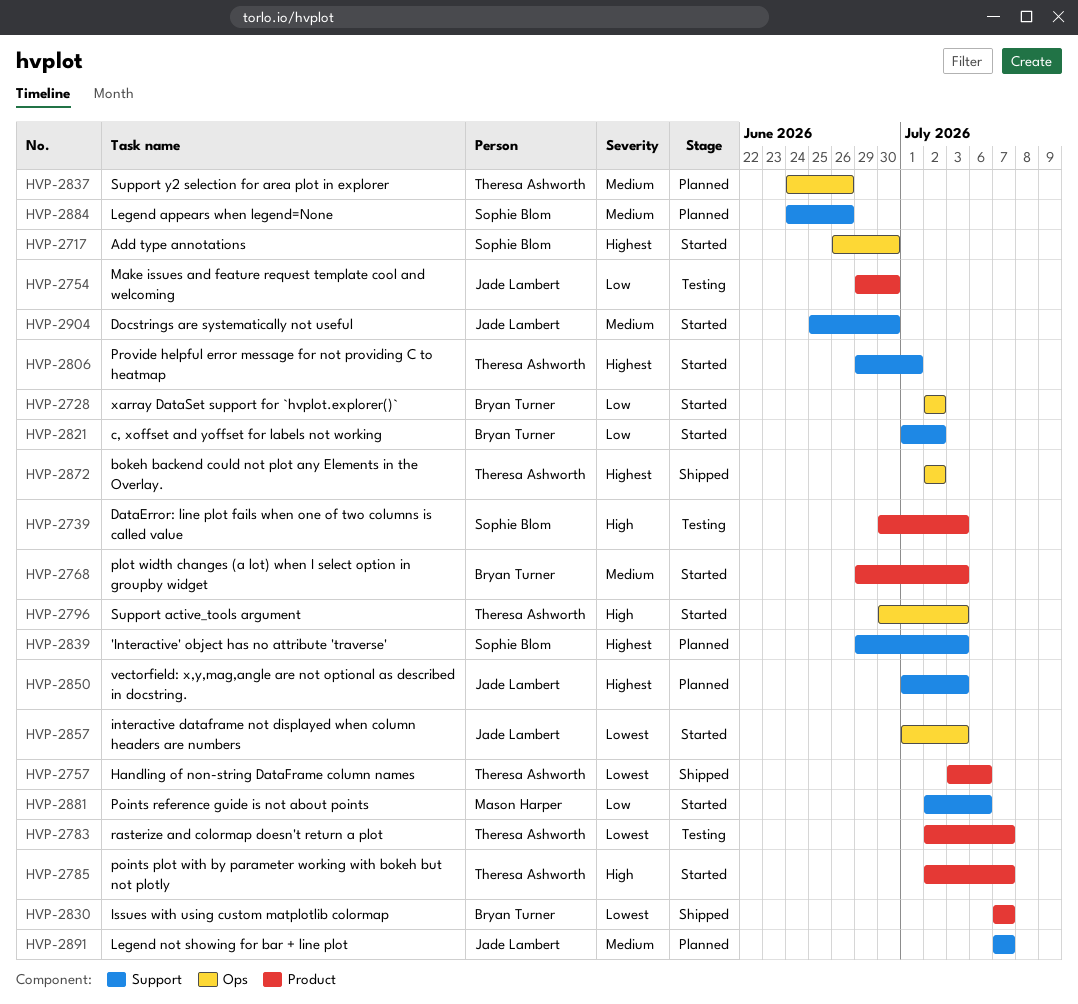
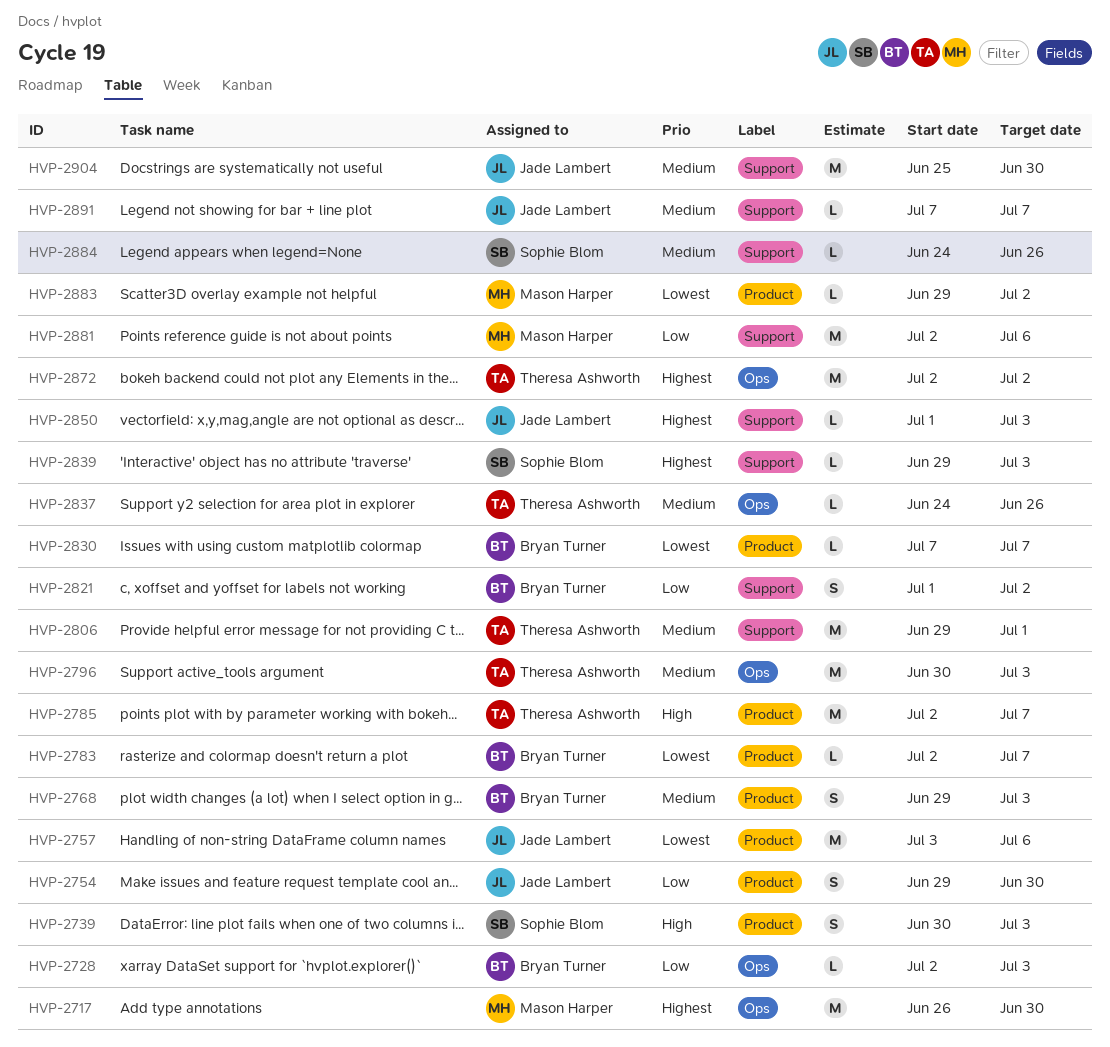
HVP-2717, owner: Sophie Blom -> Mason Harper
HVP-2728, due: Jul 2 -> Jul 3
HVP-2757, owner: Theresa Ashworth -> Jade Lambert
HVP-2783, owner: Theresa Ashworth -> Bryan Turner
HVP-2796, priority: High -> Medium
HVP-2806, priority: Highest -> Medium
HVP-2857: present -> none
HVP-2883: none -> present

